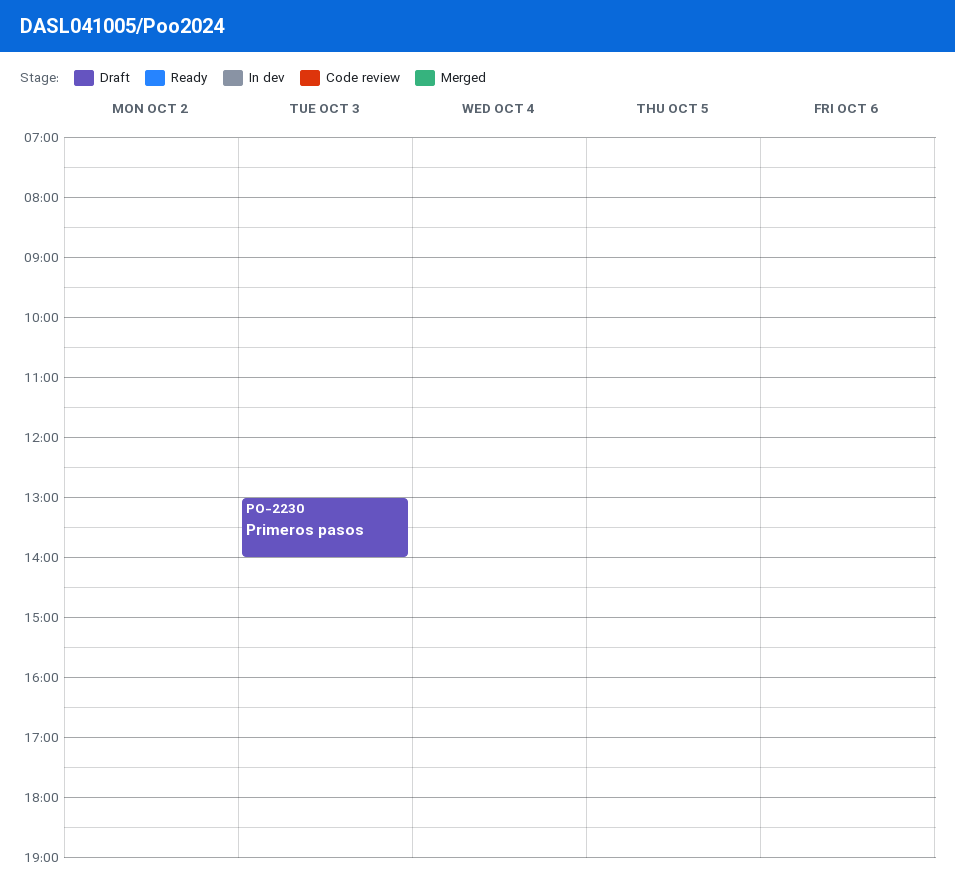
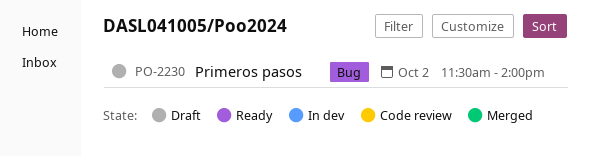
PO-2230, day: Oct 3 -> Oct 2
PO-2230, begins: 13:00 -> 11:30

